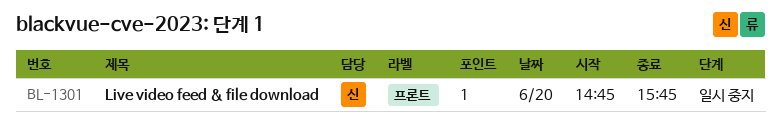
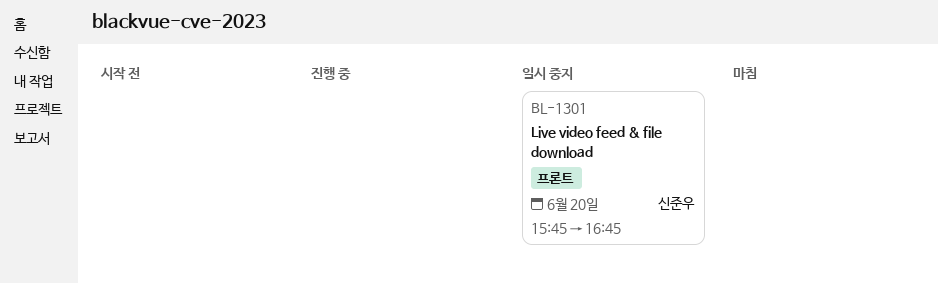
BL-1301, begins: 14:45 -> 15:45
BL-1301, ends: 15:45 -> 16:45

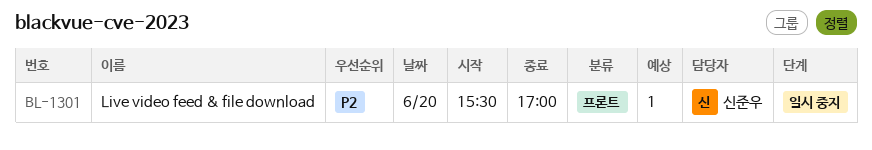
BL-1301, begins: 15:45 -> 15:30
BL-1301, ends: 16:45 -> 17:00

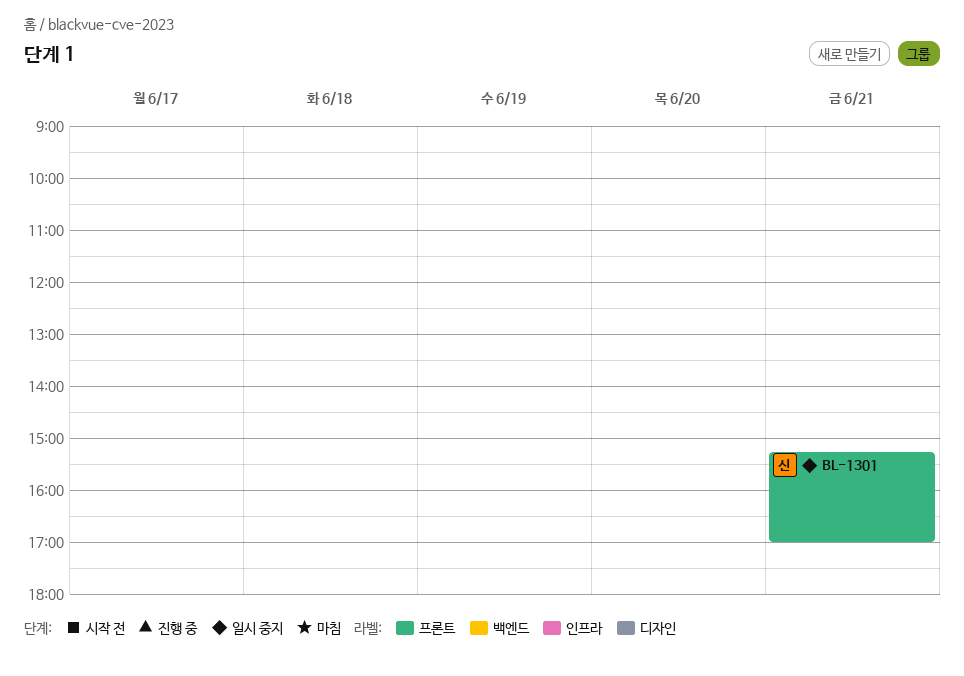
BL-1301, day: Jun 20 -> Jun 21
BL-1301, begins: 15:30 -> 15:15

